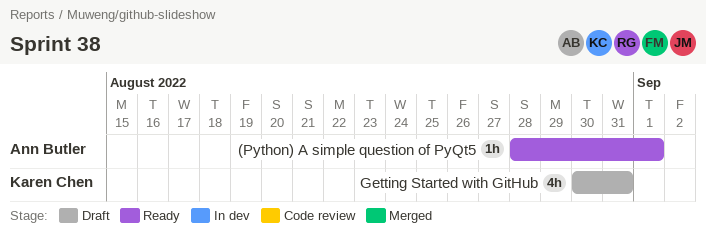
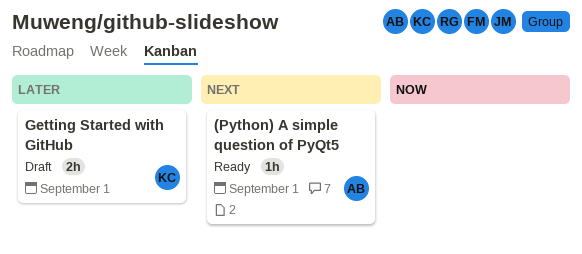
Getting Started with GitHub, estimate: 4h -> 2h
Getting Started with GitHub, due: Aug 31 -> Sep 1

